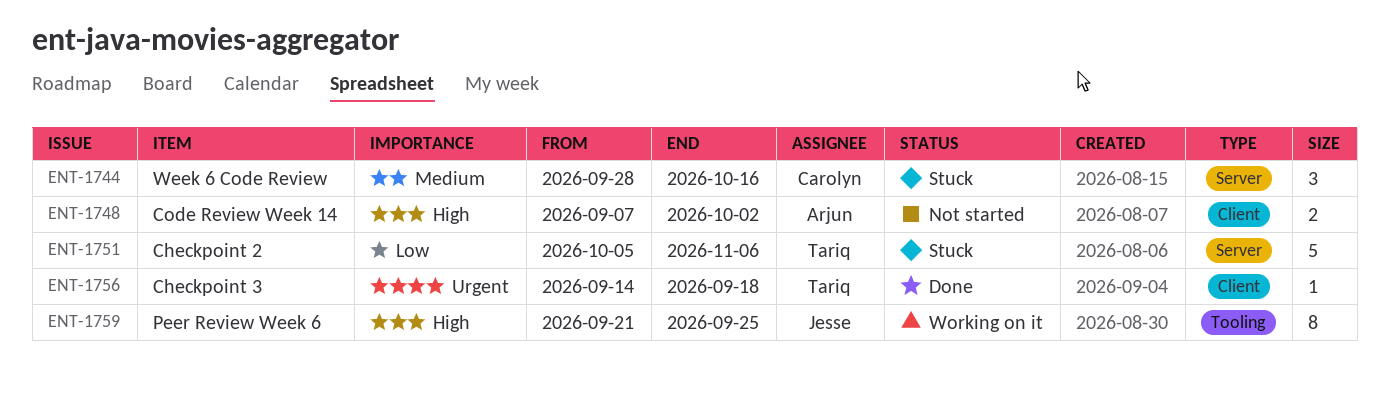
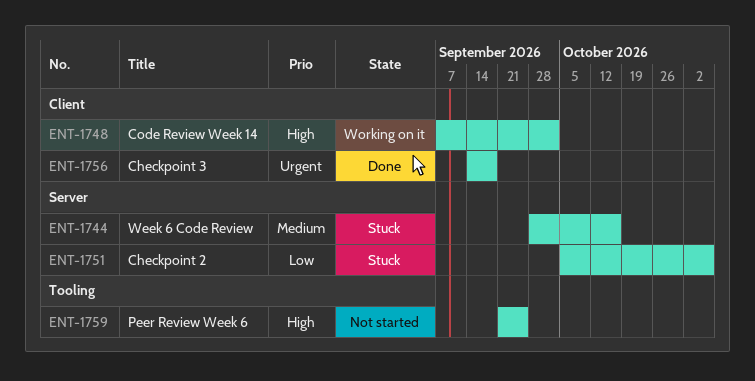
ENT-1748, status: Not started -> Working on it
ENT-1759, status: Working on it -> Not started

